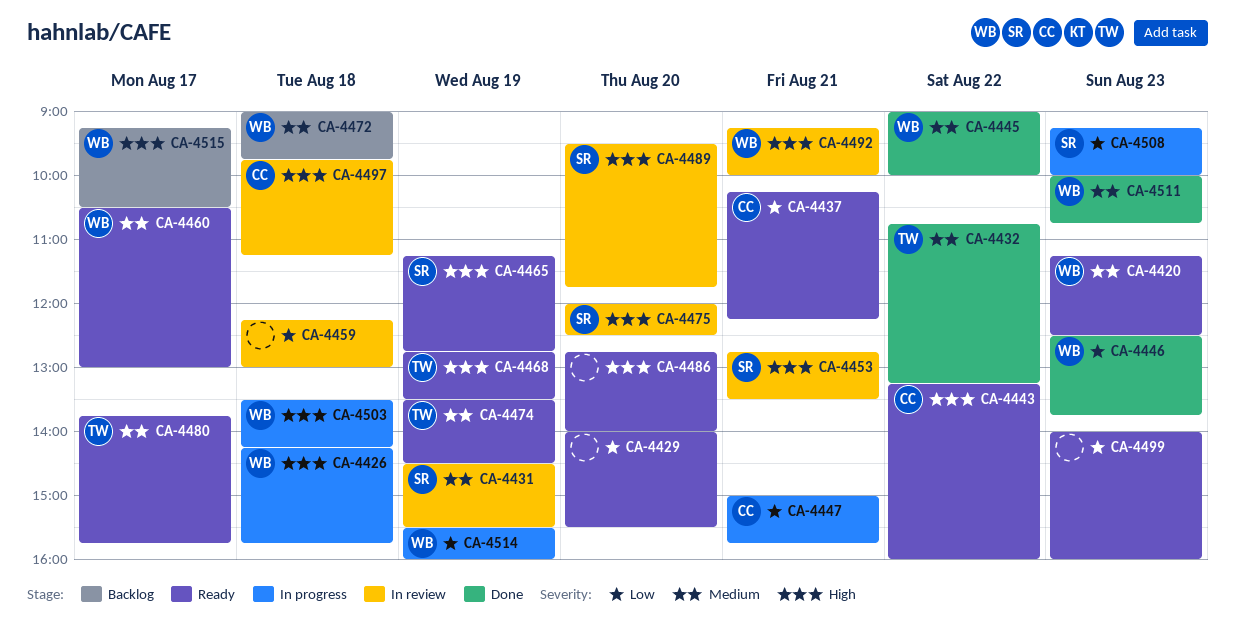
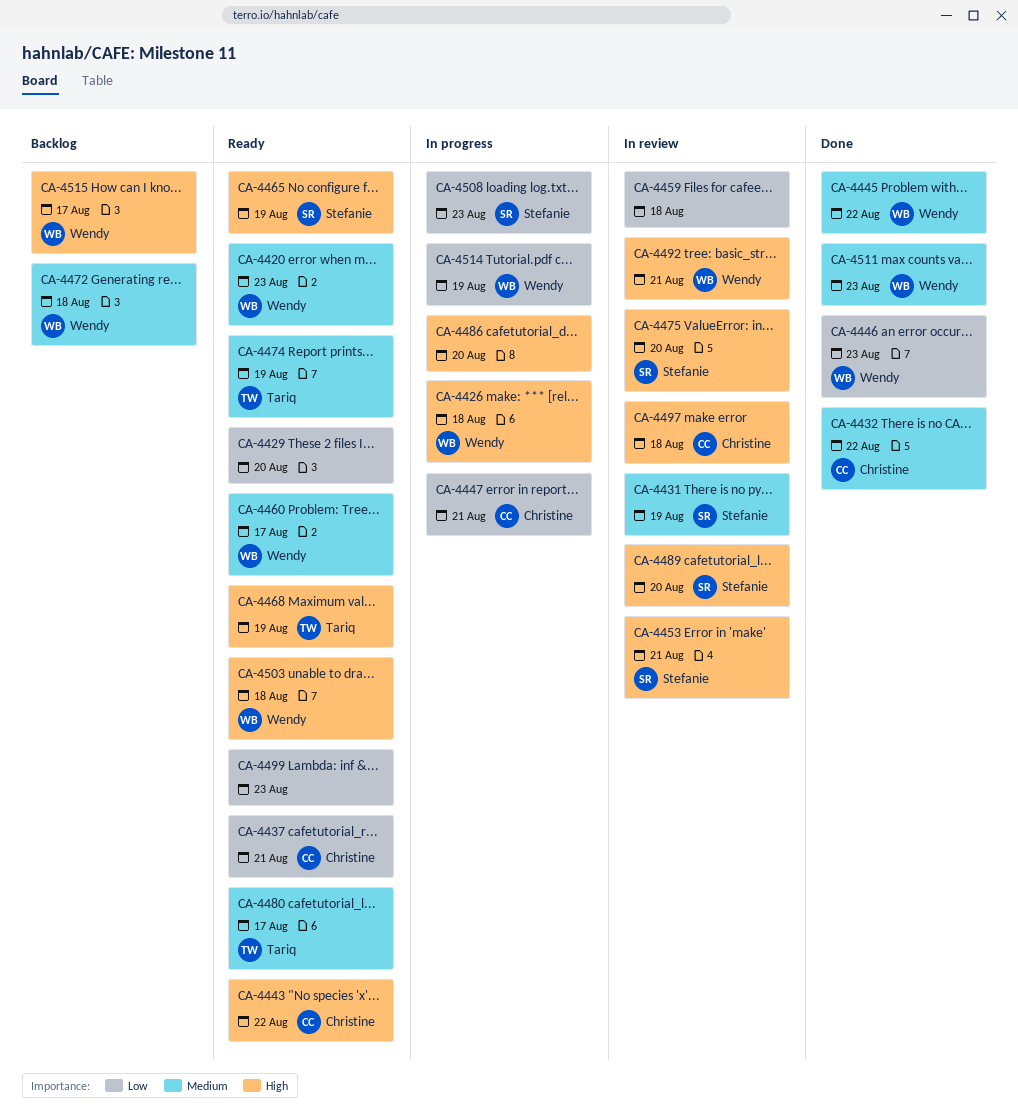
CA-4432, owner: Tariq -> Christine
CA-4486, status: Ready -> In progress
CA-4503, status: In progress -> Ready

